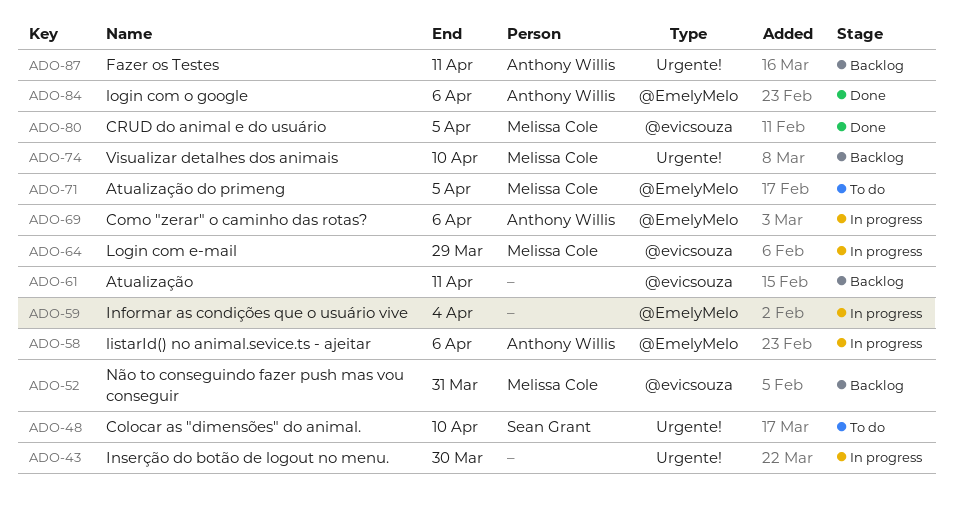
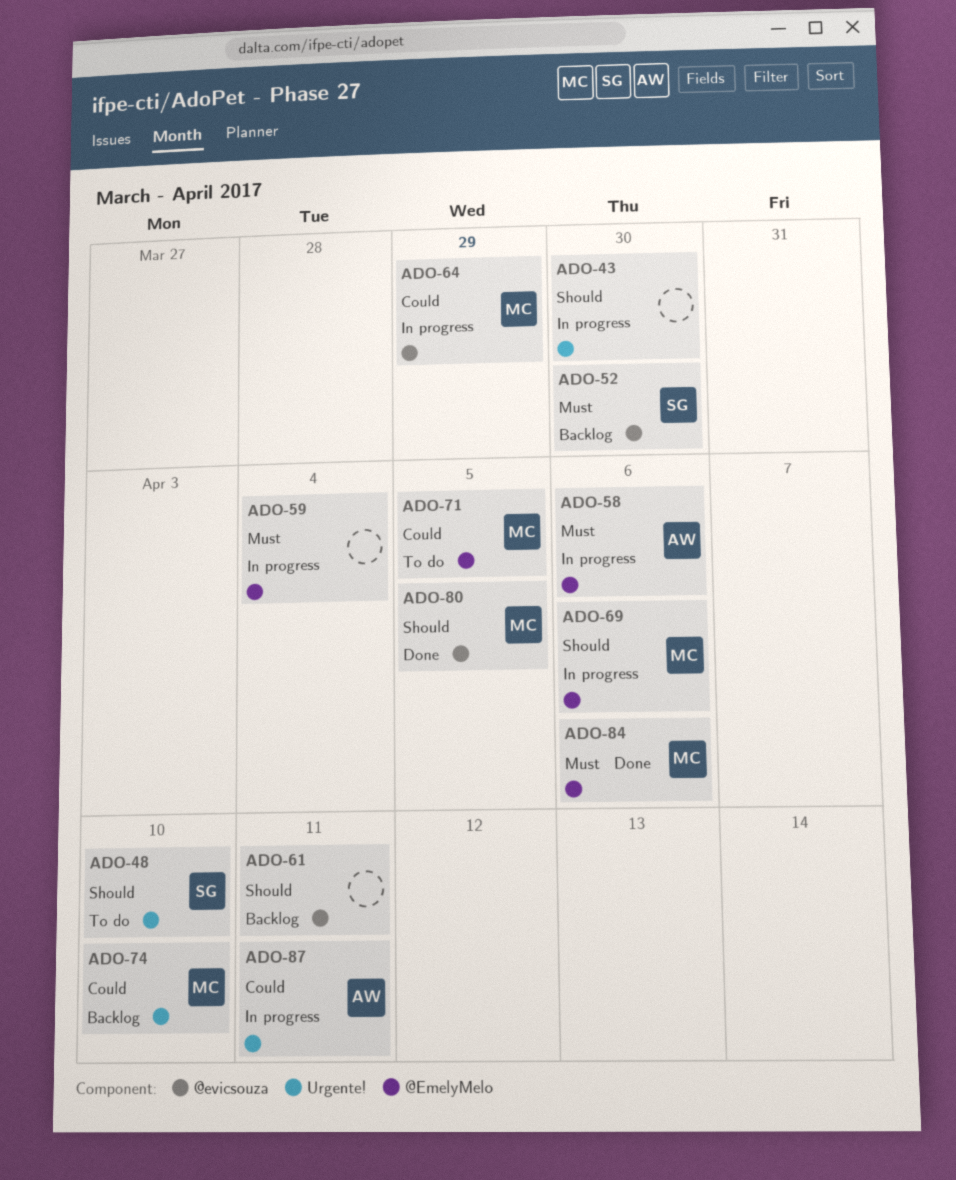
ADO-52, owner: Melissa Cole -> Sean Grant
ADO-52, due: Mar 31 -> Mar 30
ADO-69, owner: Anthony Willis -> Melissa Cole
ADO-84, owner: Anthony Willis -> Melissa Cole
ADO-87, status: Backlog -> In progress

